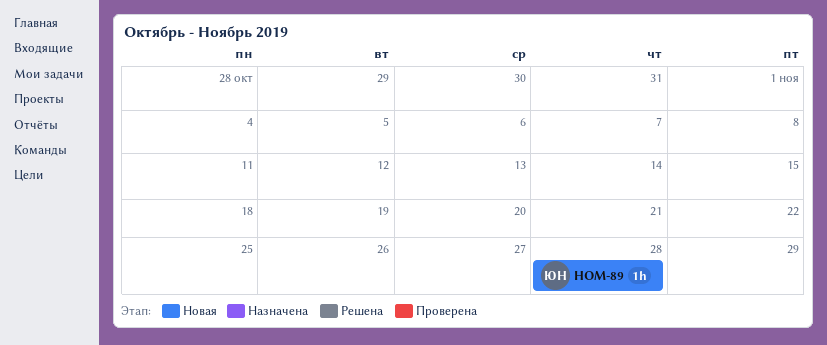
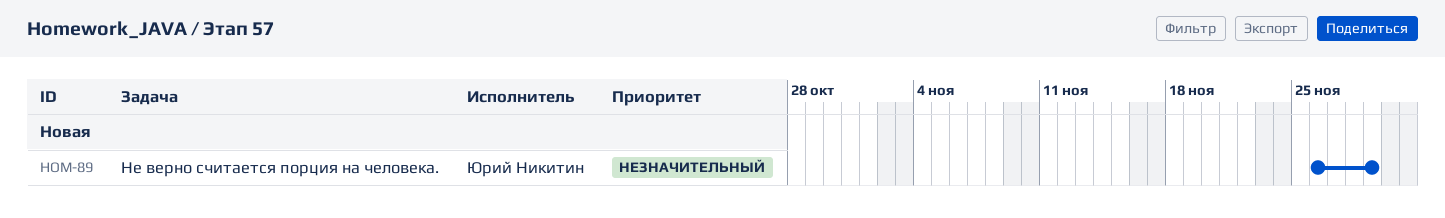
HOM-89, start: Nov 28 -> Nov 26
HOM-89, due: Nov 28 -> Nov 29

